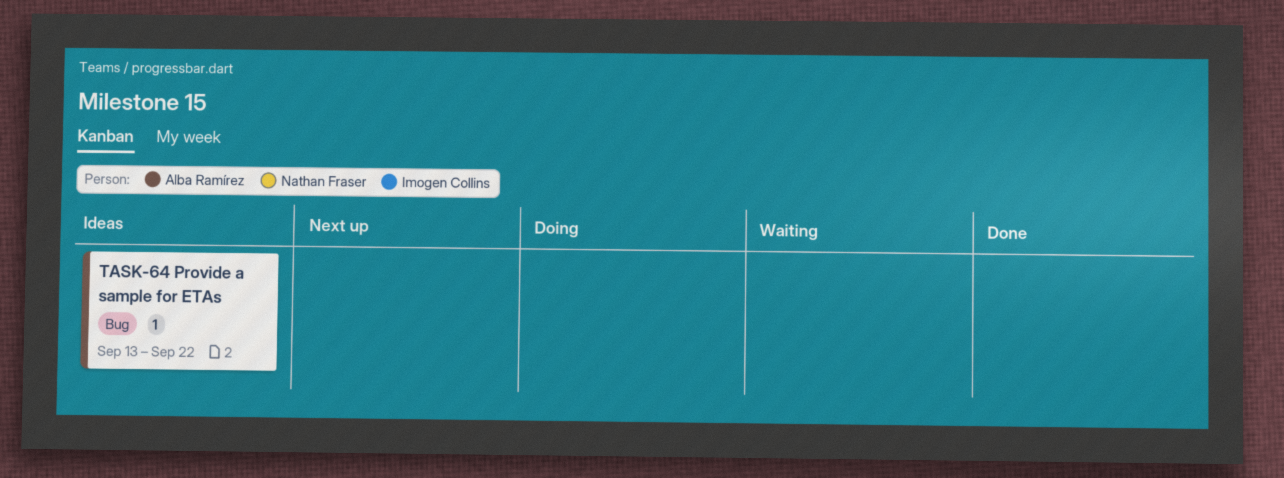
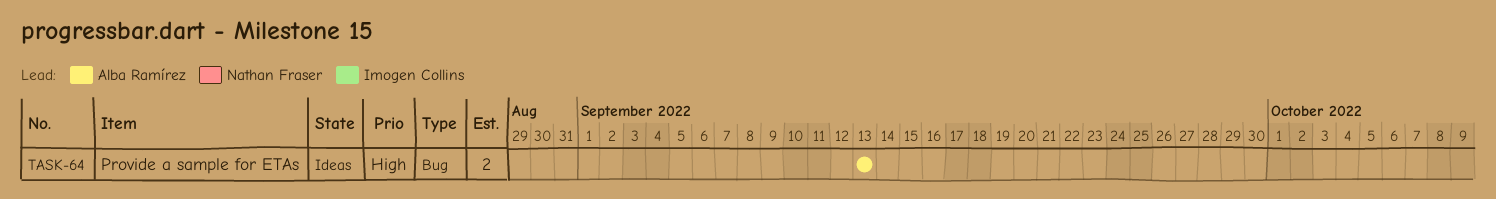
TASK-64, estimate: 1 -> 2
TASK-64, due: Sep 22 -> Sep 13

